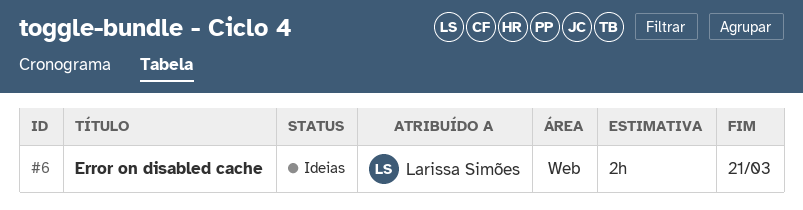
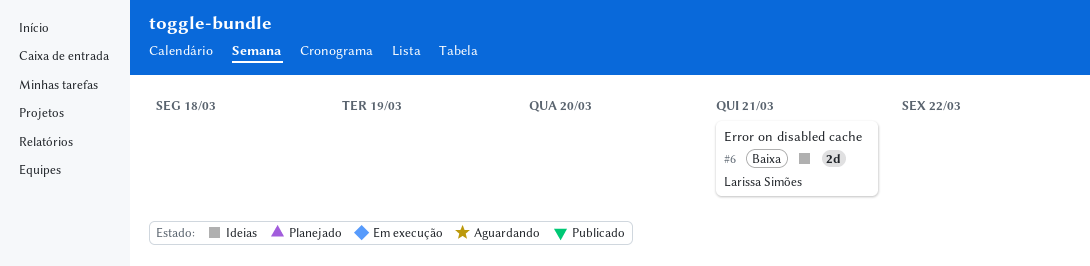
#6, estimate: 2h -> 2d

